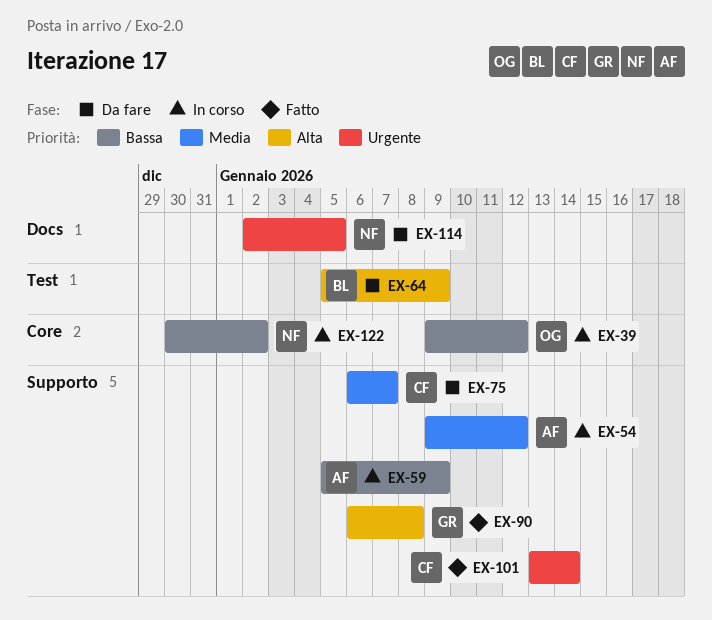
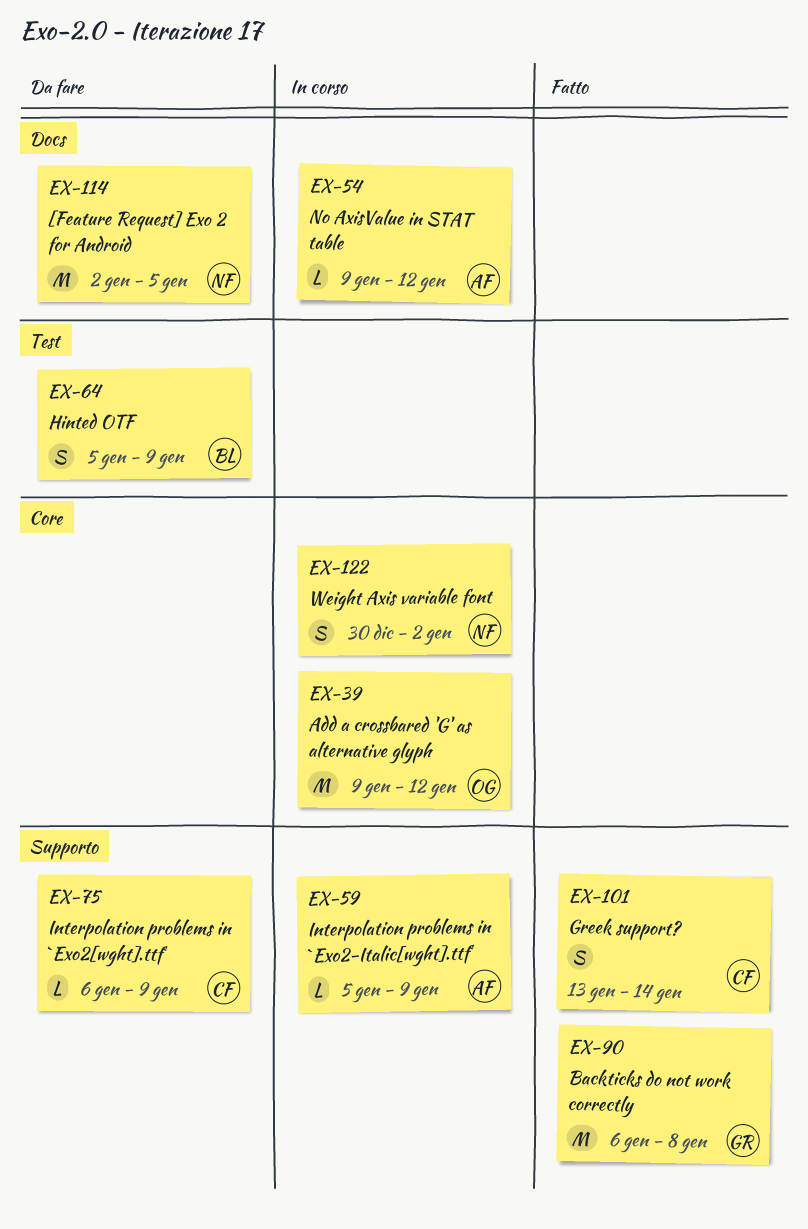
EX-54, label: Supporto -> Docs
EX-75, due: Jan 7 -> Jan 9

